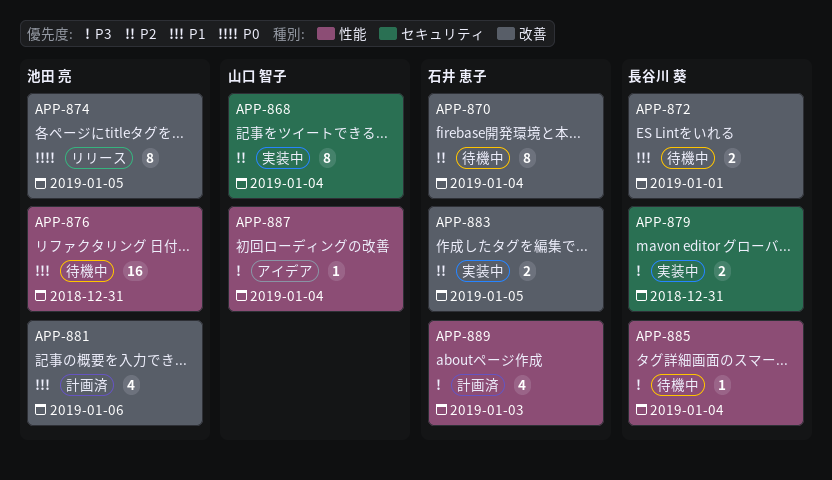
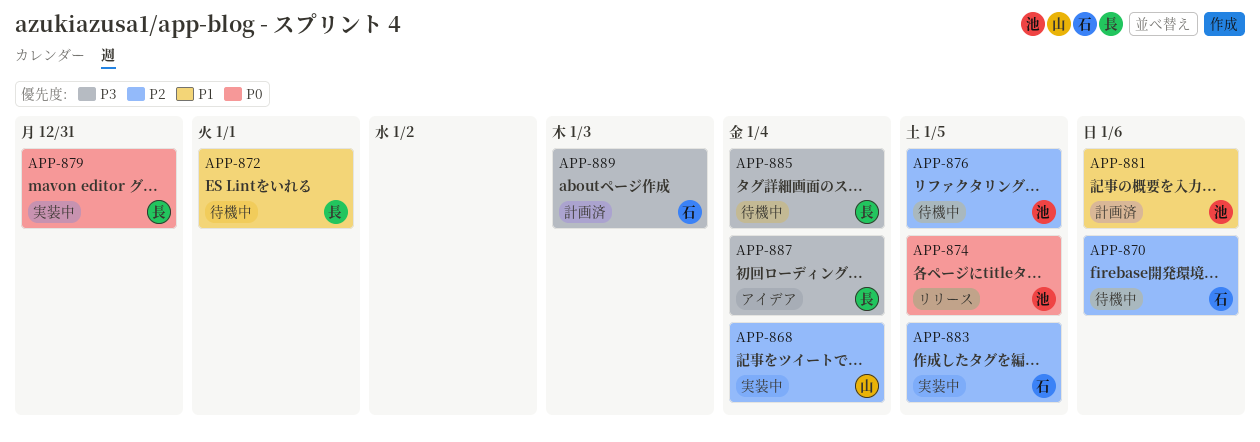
APP-870, due: Jan 4 -> Jan 6
APP-876, priority: P1 -> P2
APP-876, due: Dec 31 -> Jan 5
APP-879, priority: P3 -> P0
APP-887, owner: 山口 智子 -> 長谷川 葵

